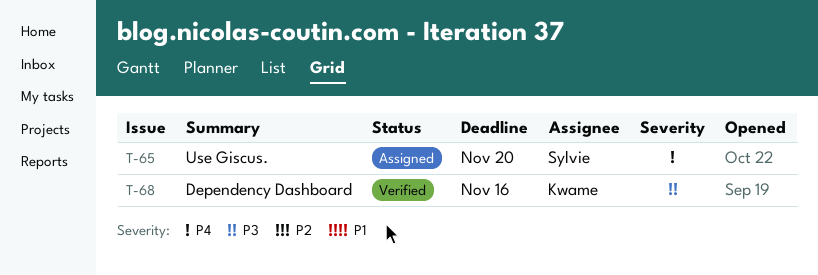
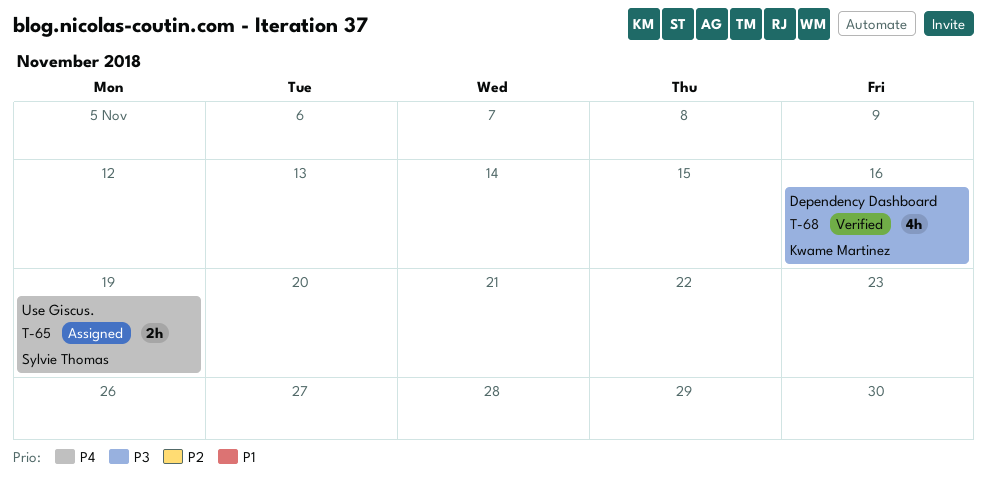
T-65, due: Nov 20 -> Nov 19

